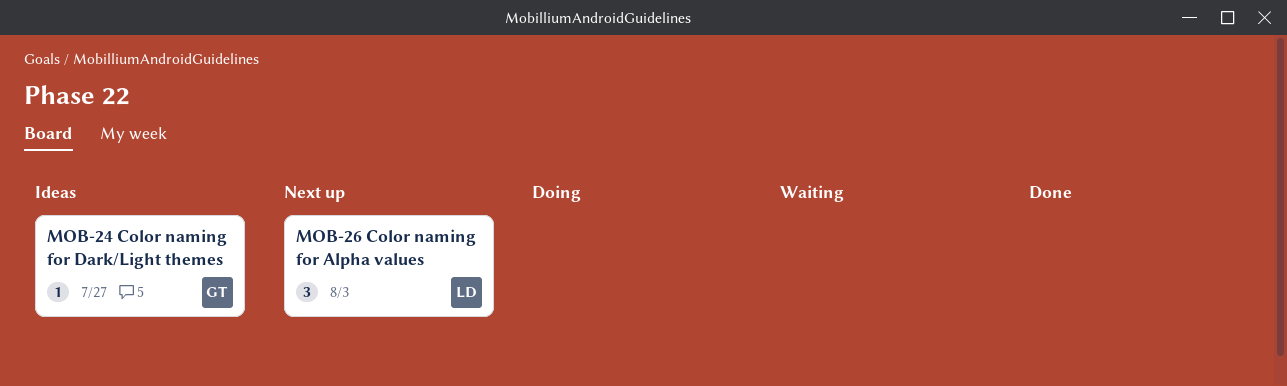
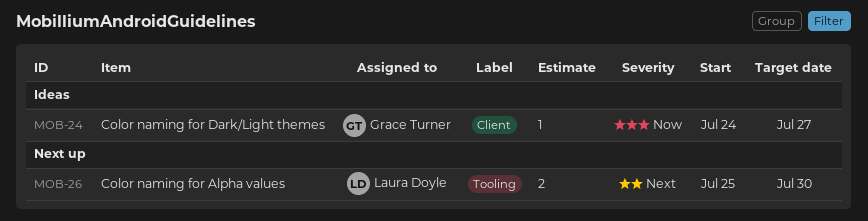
MOB-26, estimate: 3 -> 2
MOB-26, due: Aug 3 -> Jul 30

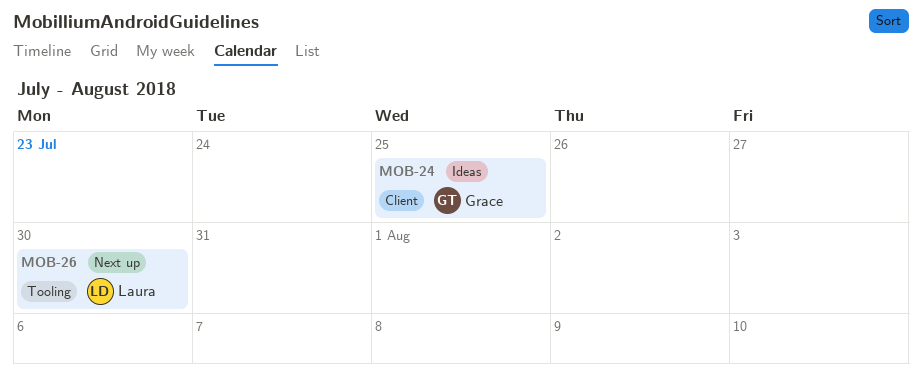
MOB-24, due: Jul 27 -> Jul 25

